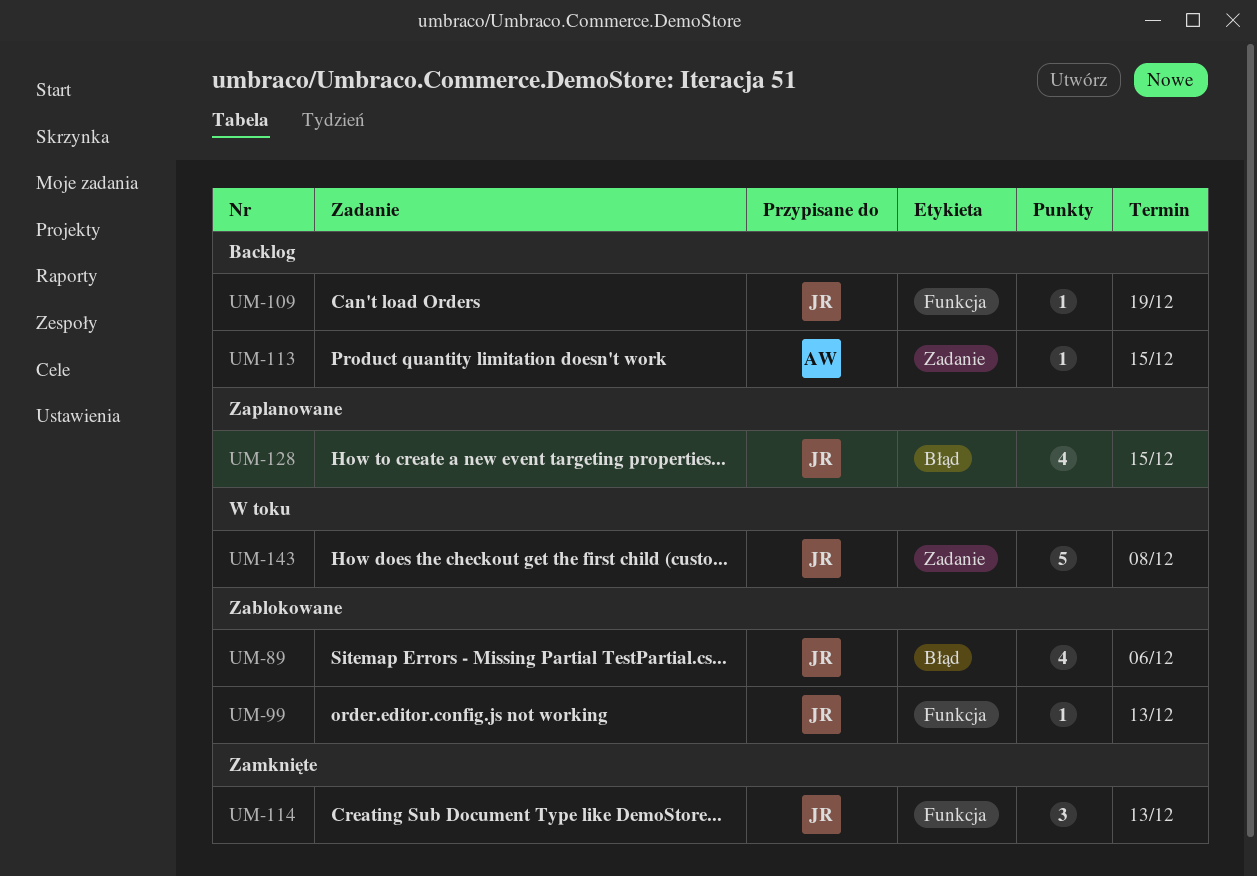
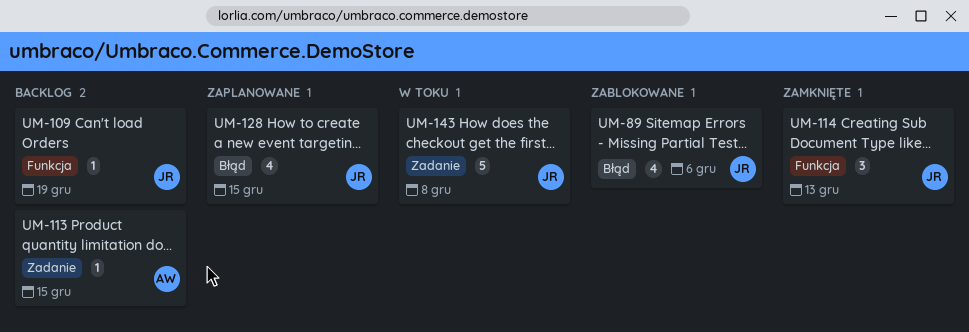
UM-99: present -> none

